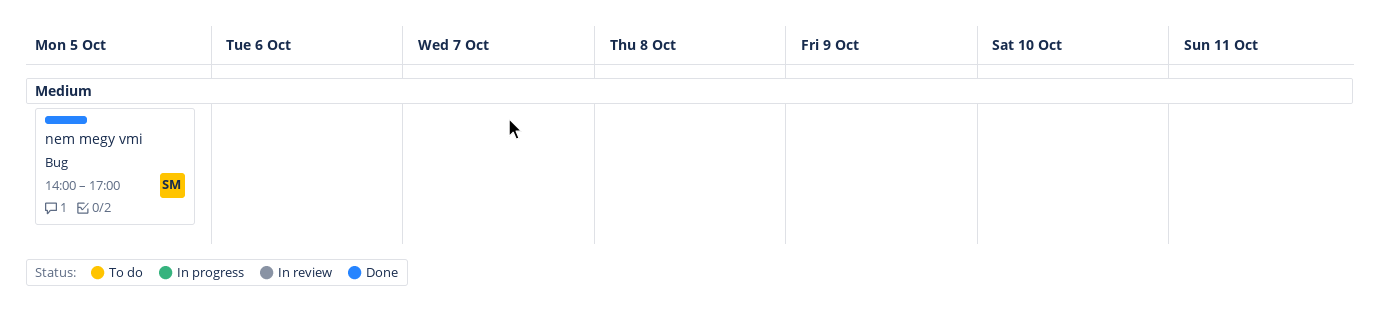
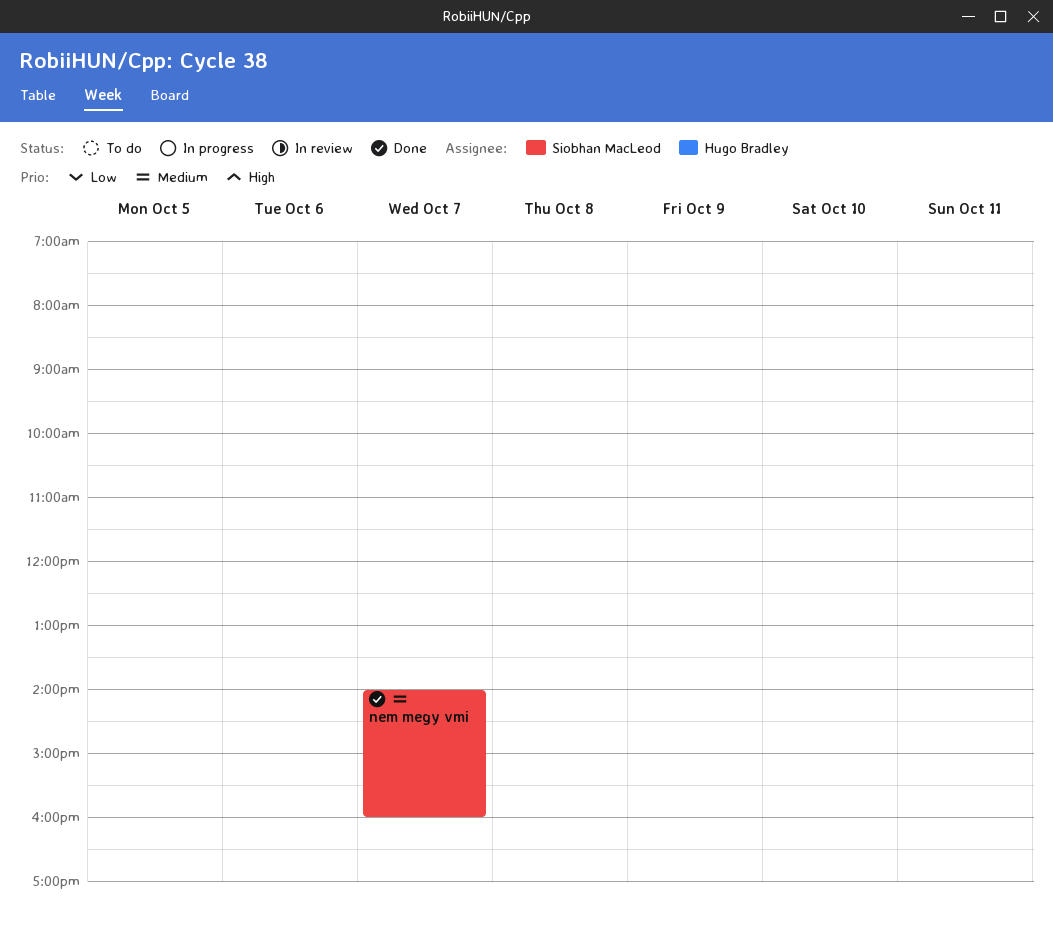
nem megy vmi, day: Oct 5 -> Oct 7
nem megy vmi, ends: 17:00 -> 16:00

